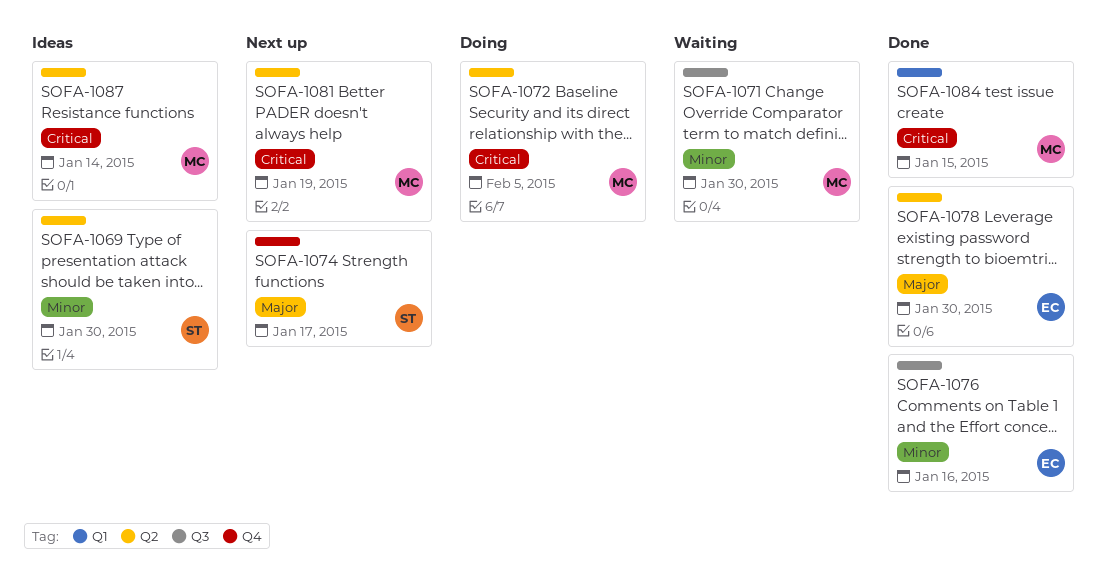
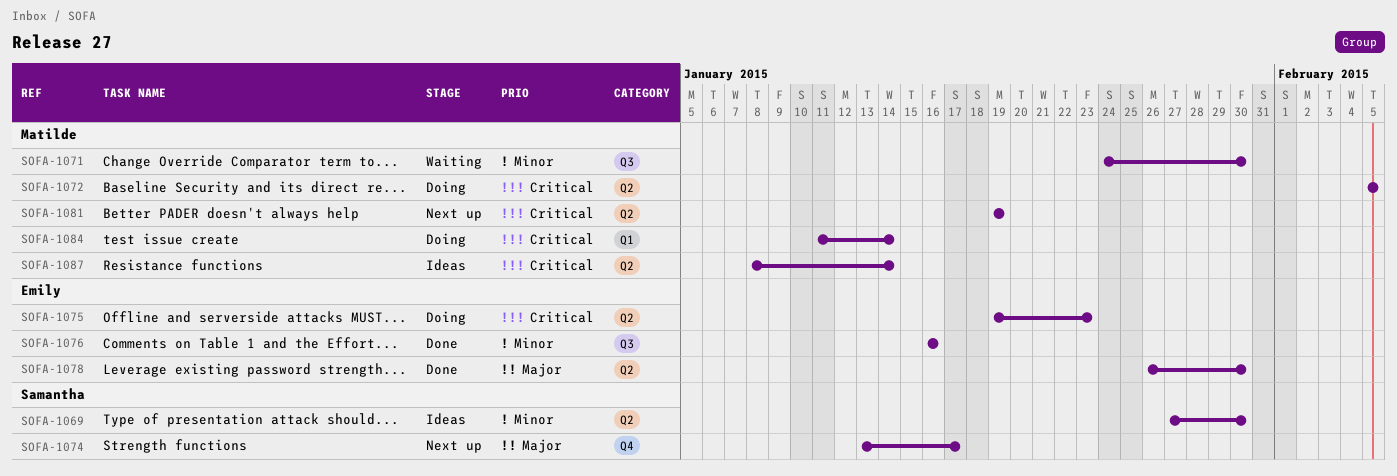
SOFA-1075: none -> present
SOFA-1084, status: Done -> Doing
SOFA-1084, due: Jan 15 -> Jan 14

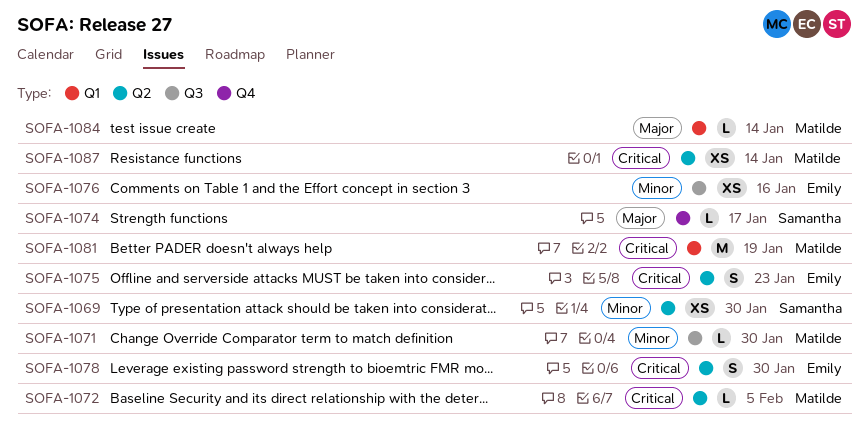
SOFA-1078, priority: Major -> Critical
SOFA-1081, label: Q2 -> Q1
SOFA-1084, priority: Critical -> Major

